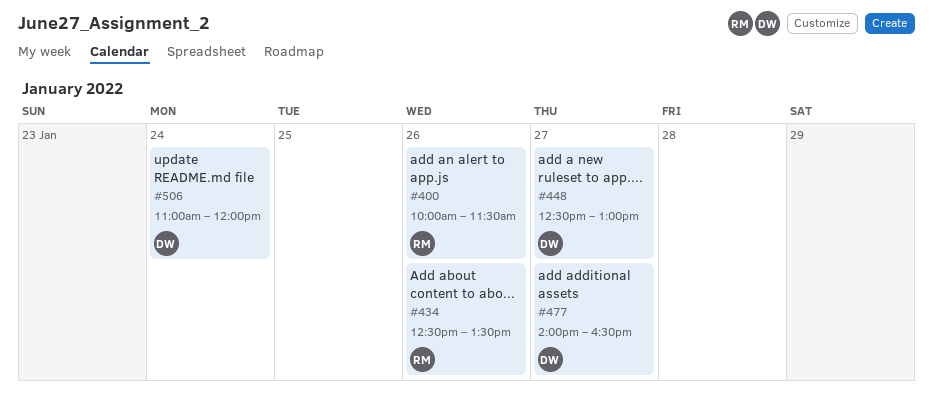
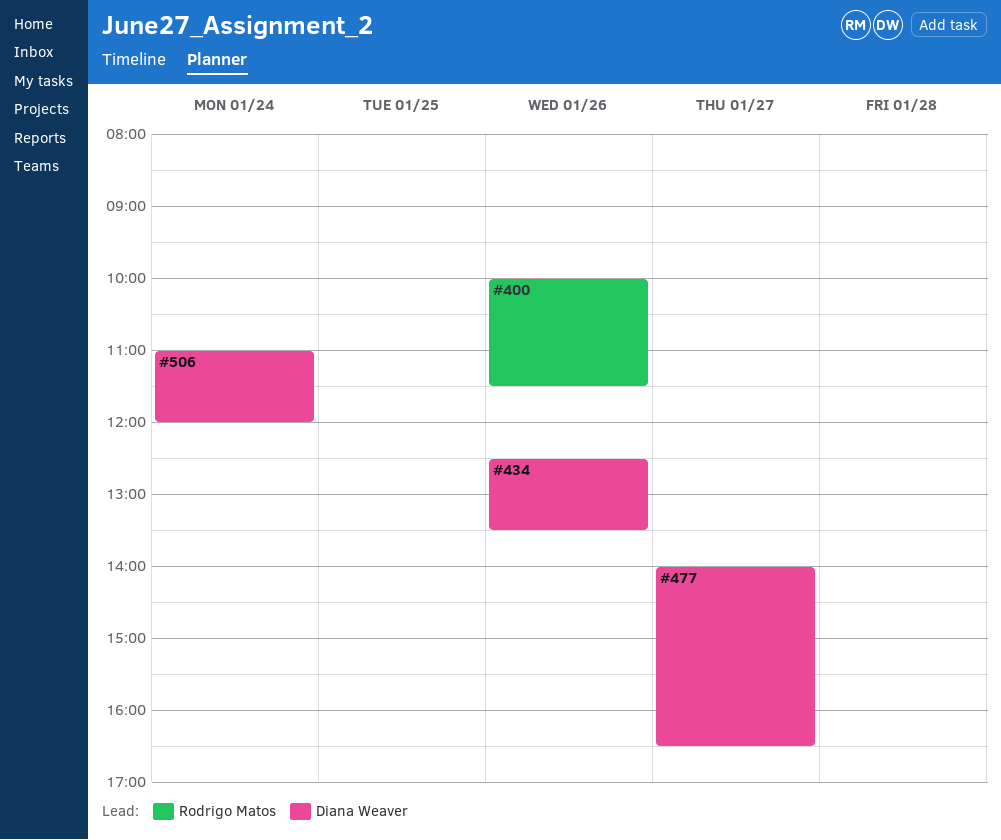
#434, owner: Rodrigo Matos -> Diana Weaver
#448: present -> none

